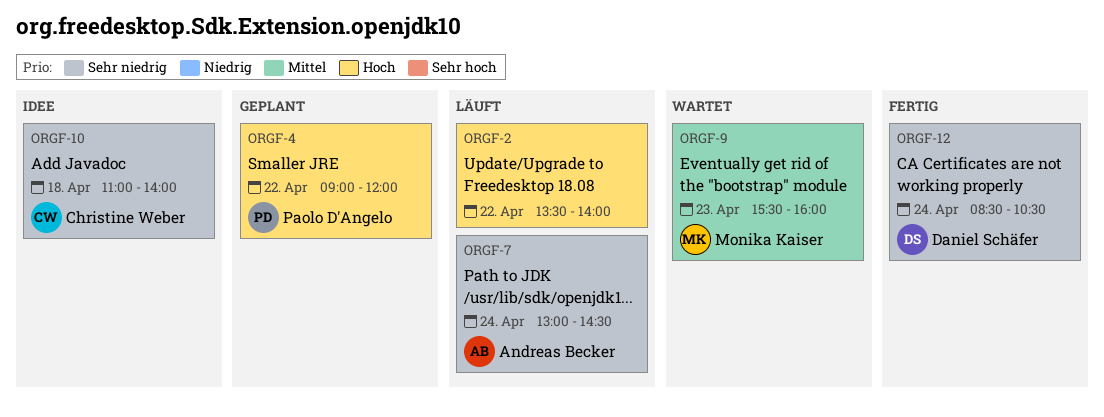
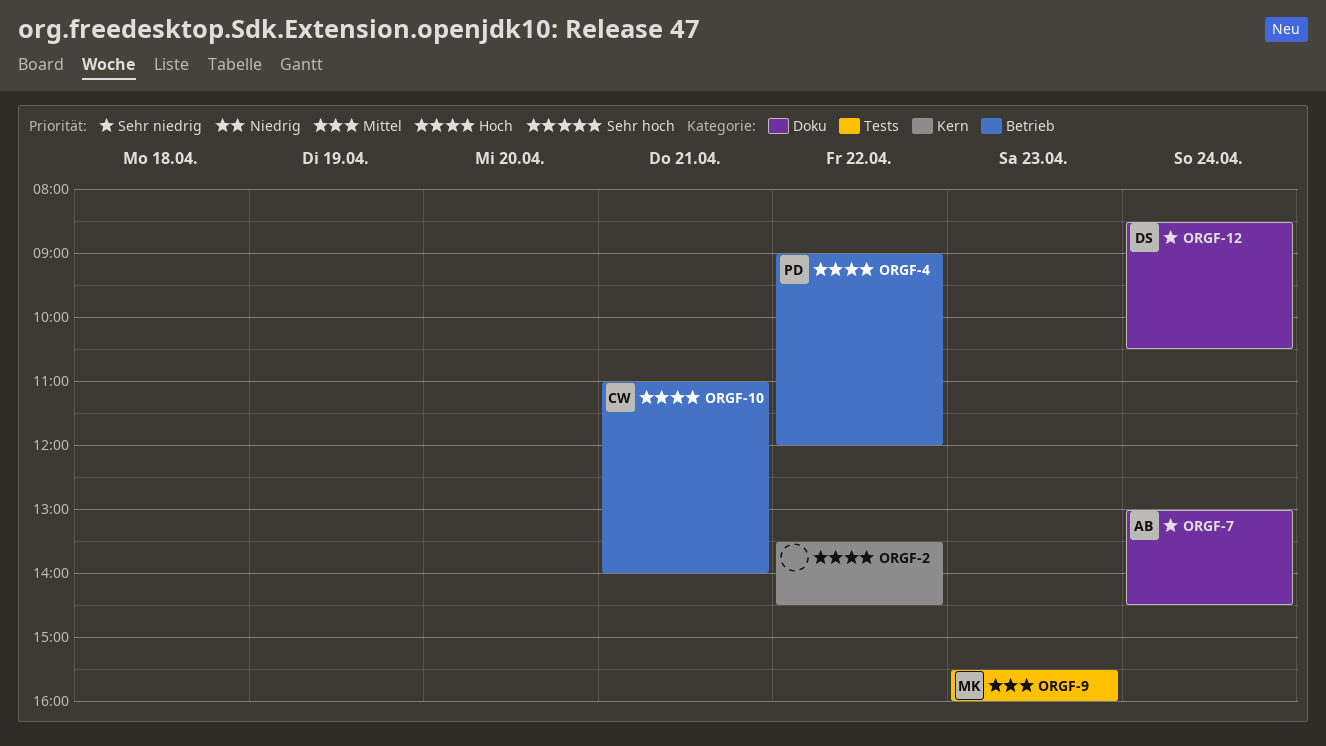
ORGF-2, ends: 14:00 -> 14:30
ORGF-10, priority: Sehr niedrig -> Hoch
ORGF-10, day: Apr 18 -> Apr 21

